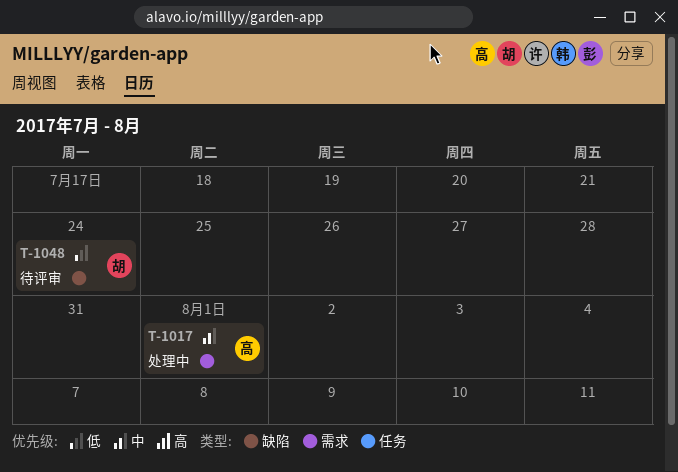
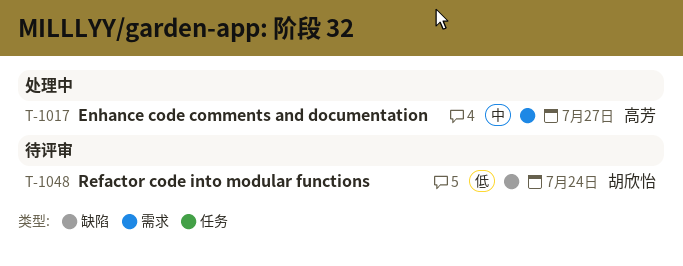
T-1017, due: Aug 1 -> Jul 27

